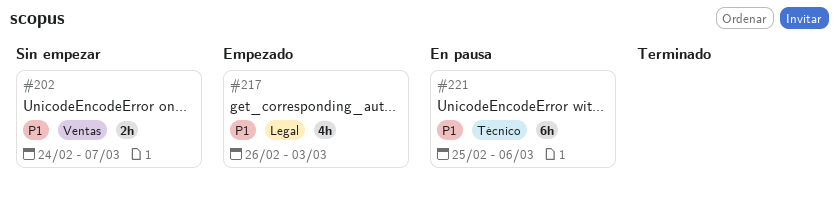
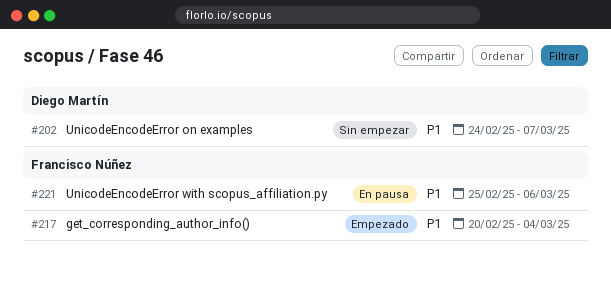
#217, start: Feb 26 -> Feb 20
#217, due: Mar 3 -> Mar 4

